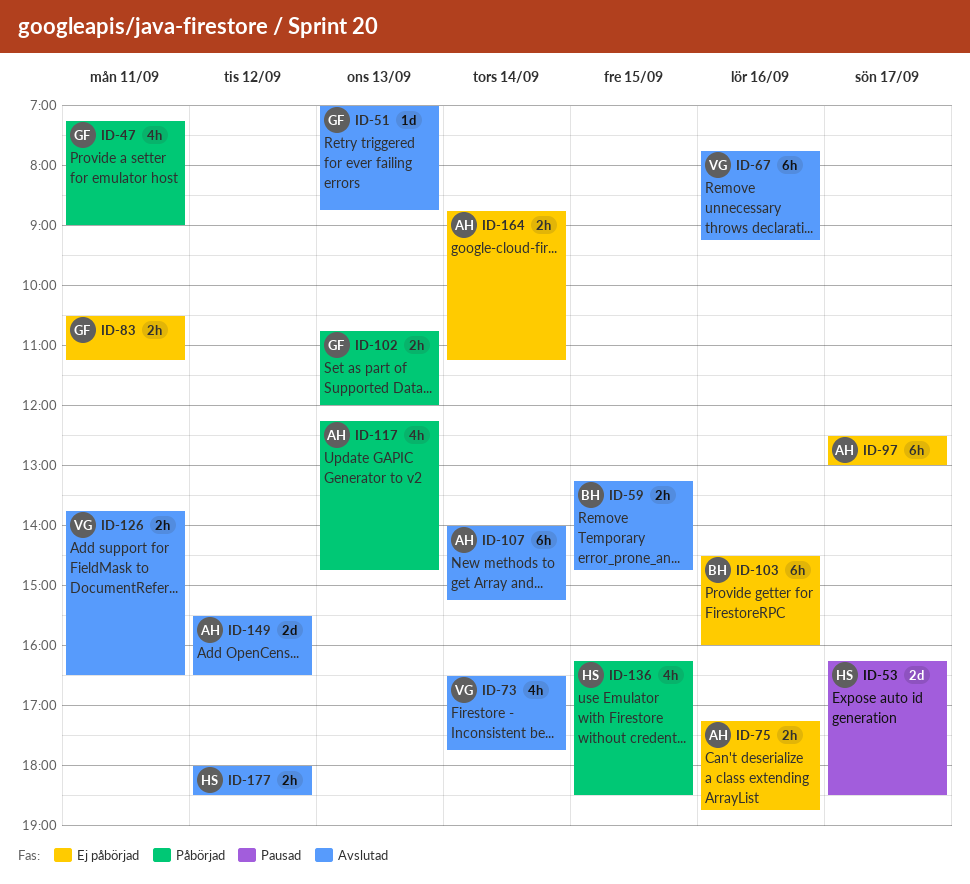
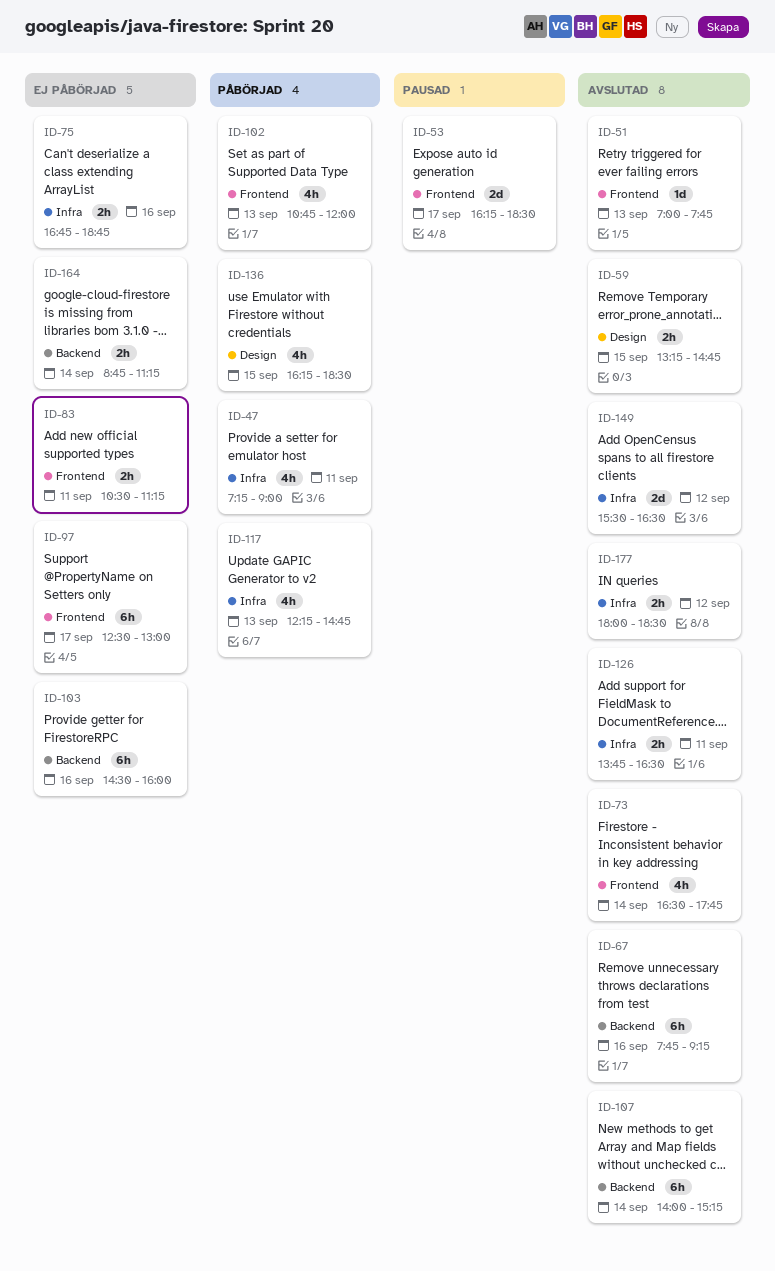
ID-51, ends: 08:45 -> 07:45
ID-75, begins: 17:15 -> 16:45
ID-102, estimate: 2h -> 4h

